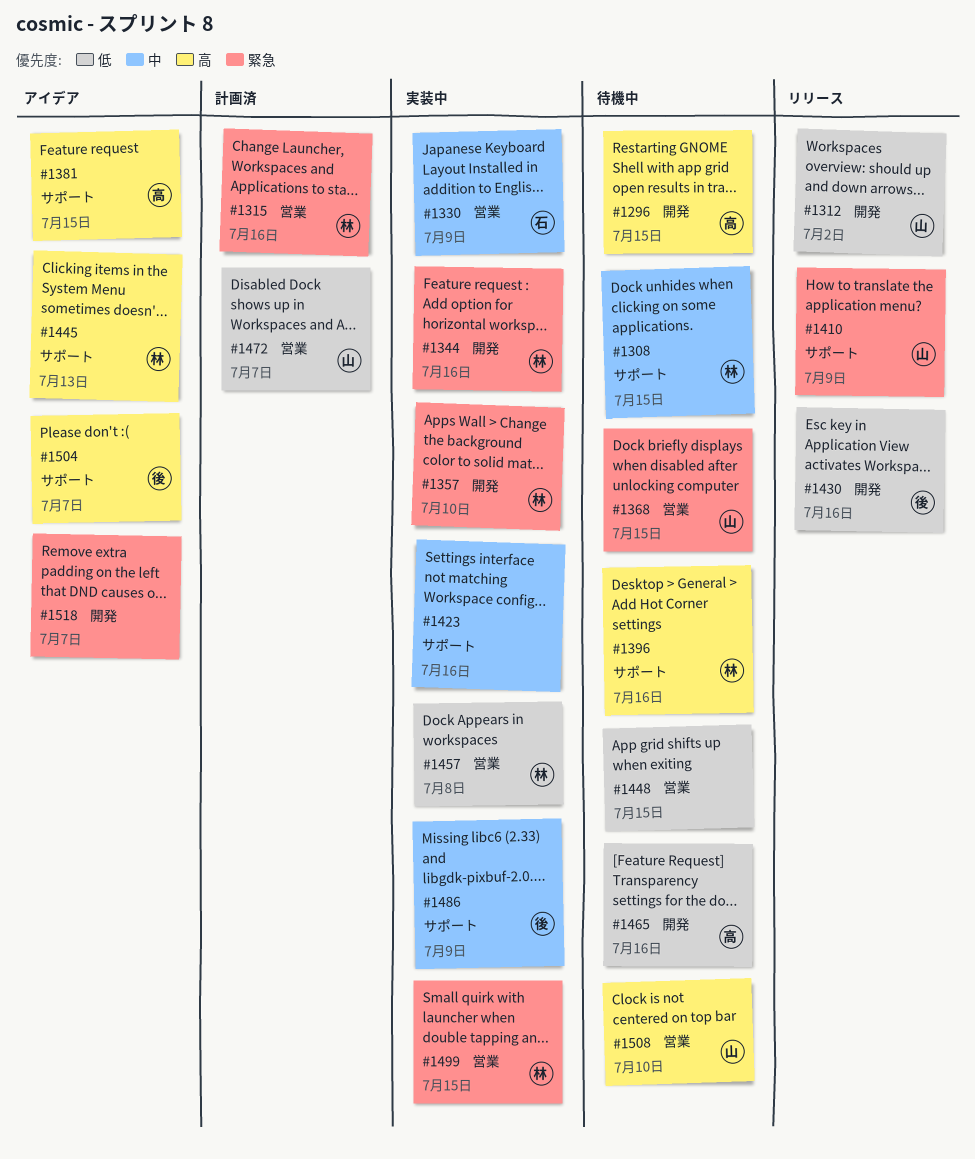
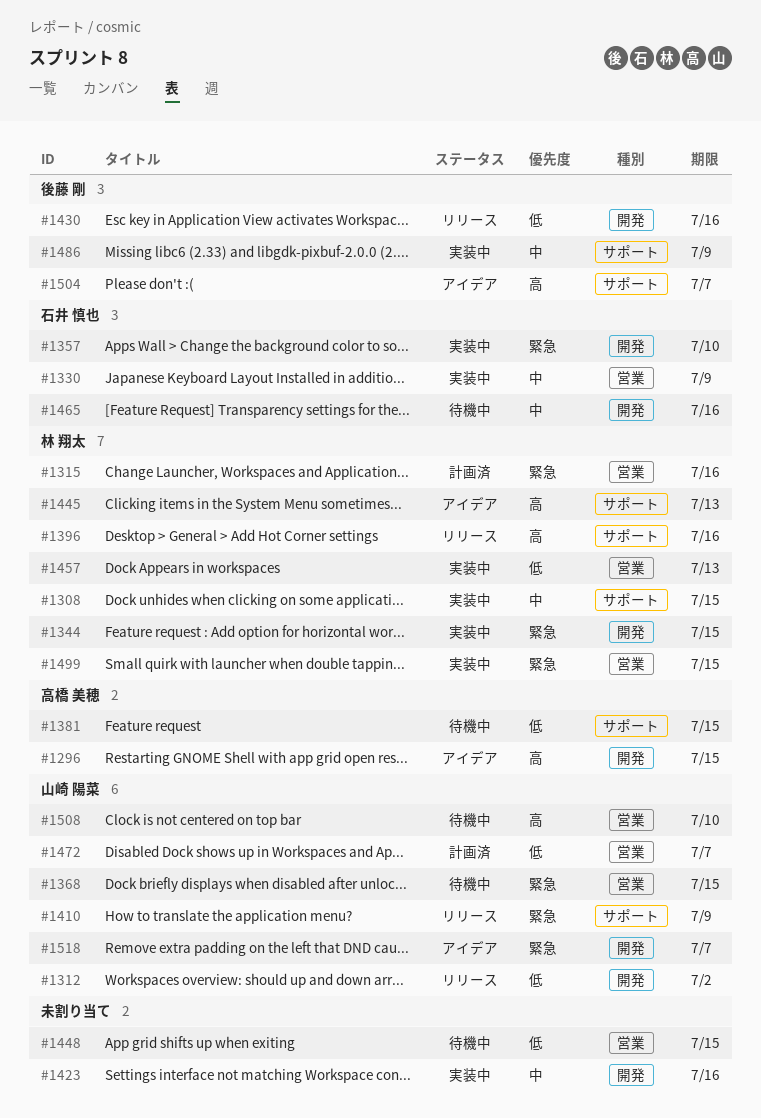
#1296, status: 待機中 -> アイデア
#1308, status: 待機中 -> 実装中
#1344, due: Jul 16 -> Jul 15
#1357, owner: 林 翔太 -> 石井 慎也
#1381, status: アイデア -> 待機中
#1381, priority: 高 -> 低
#1396, status: 待機中 -> リリース
#1423, label: サポート -> 開発
#1457, due: Jul 8 -> Jul 13
#1465, owner: 高橋 美穂 -> 石井 慎也
#1465, priority: 低 -> 中
#1518, owner: none -> 山崎 陽菜

